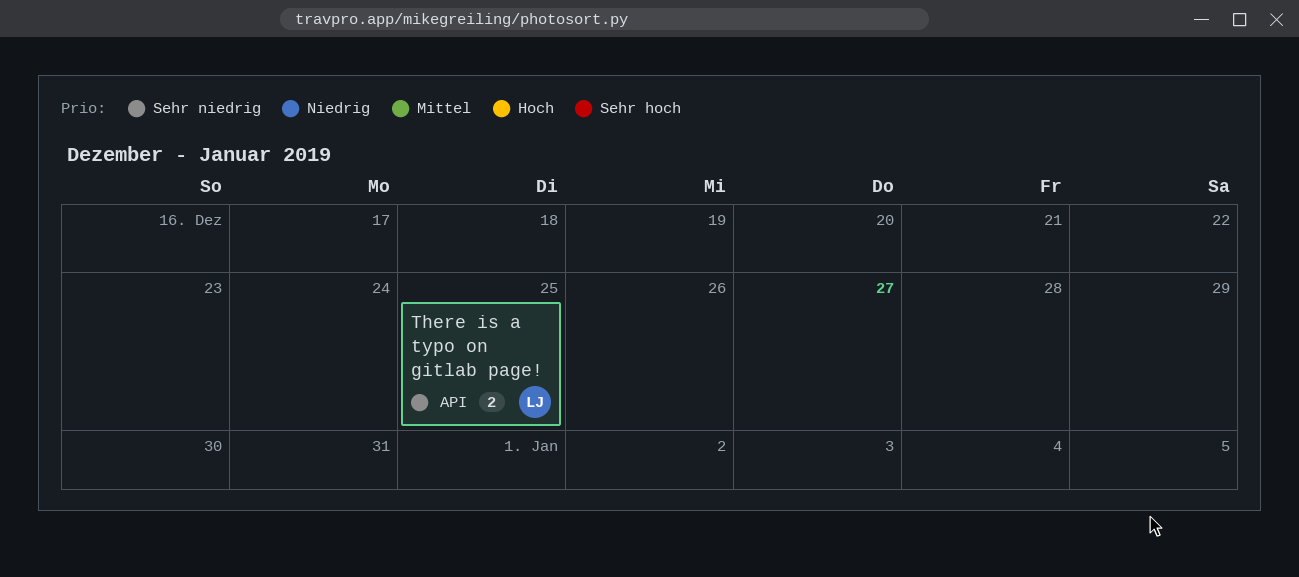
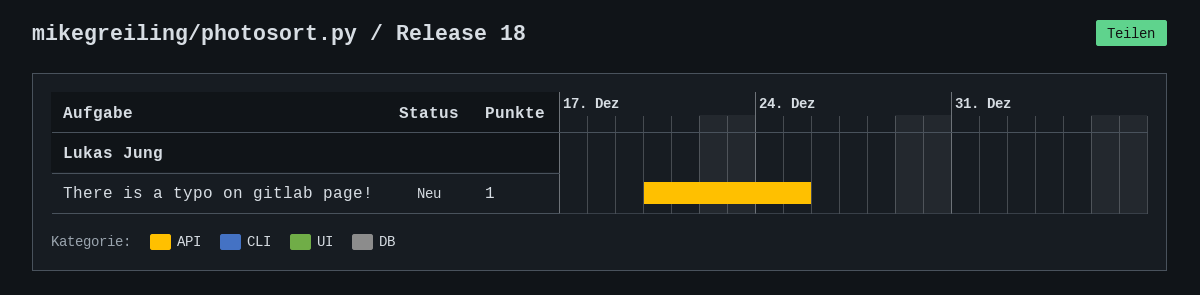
There is a typo on gitlab page!, estimate: 2 -> 1

